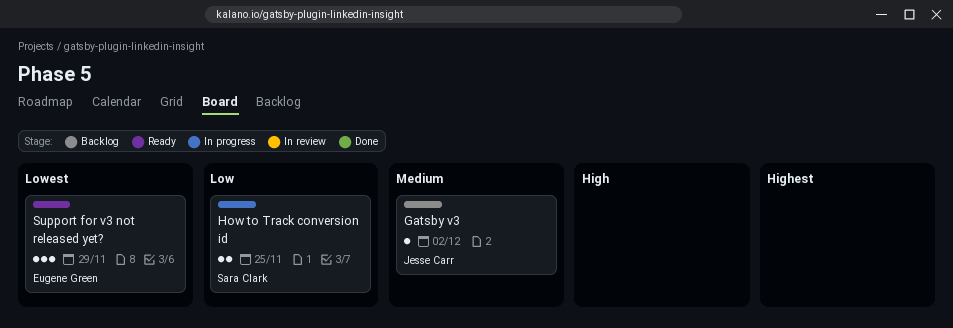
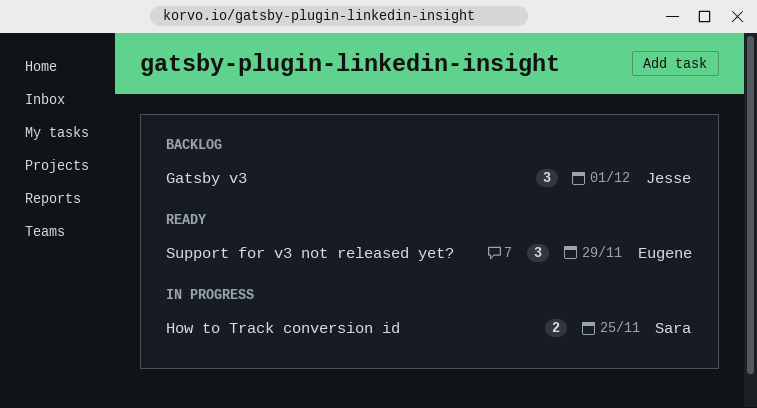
Gatsby v3, estimate: 1 -> 3
Gatsby v3, due: Dec 2 -> Dec 1

